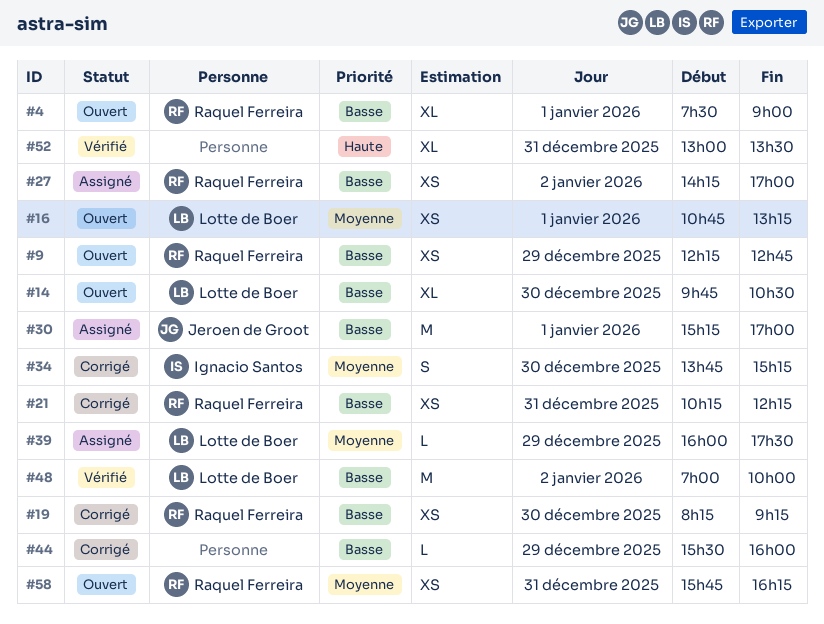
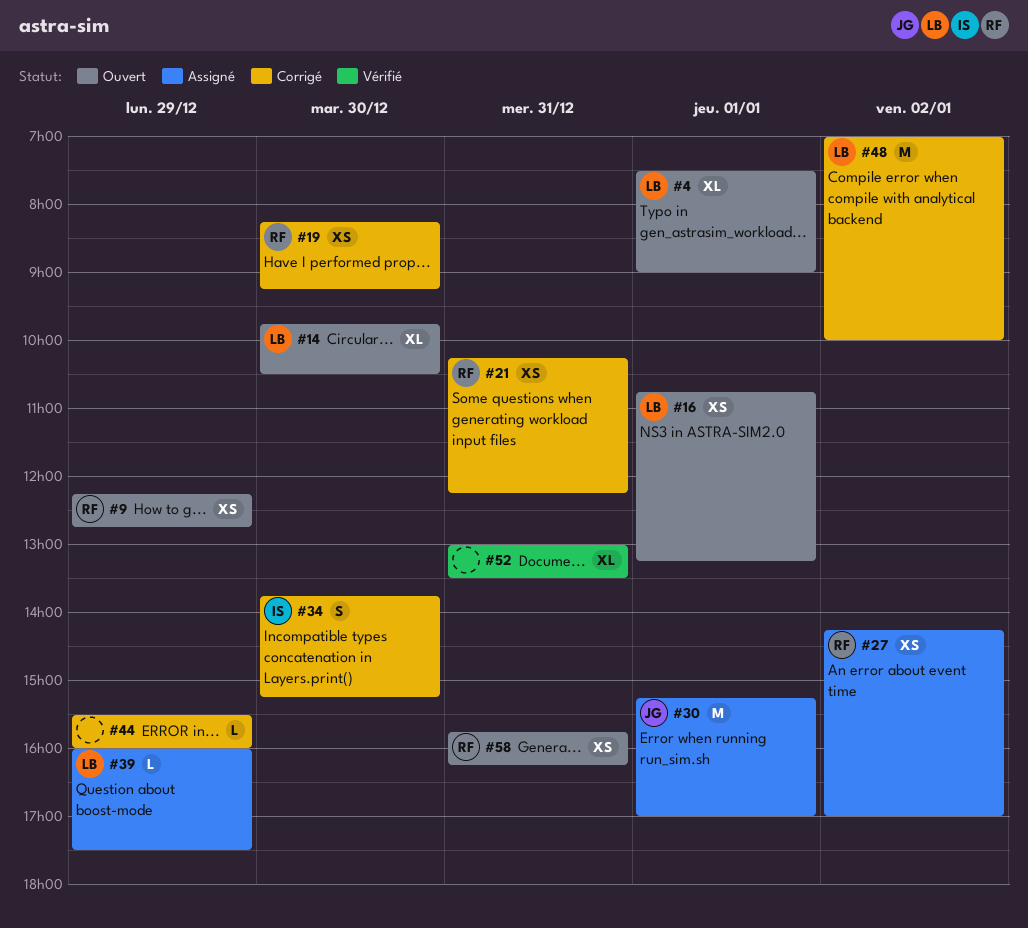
#4, owner: Raquel Ferreira -> Lotte de Boer
#48, status: Vérifié -> Corrigé

